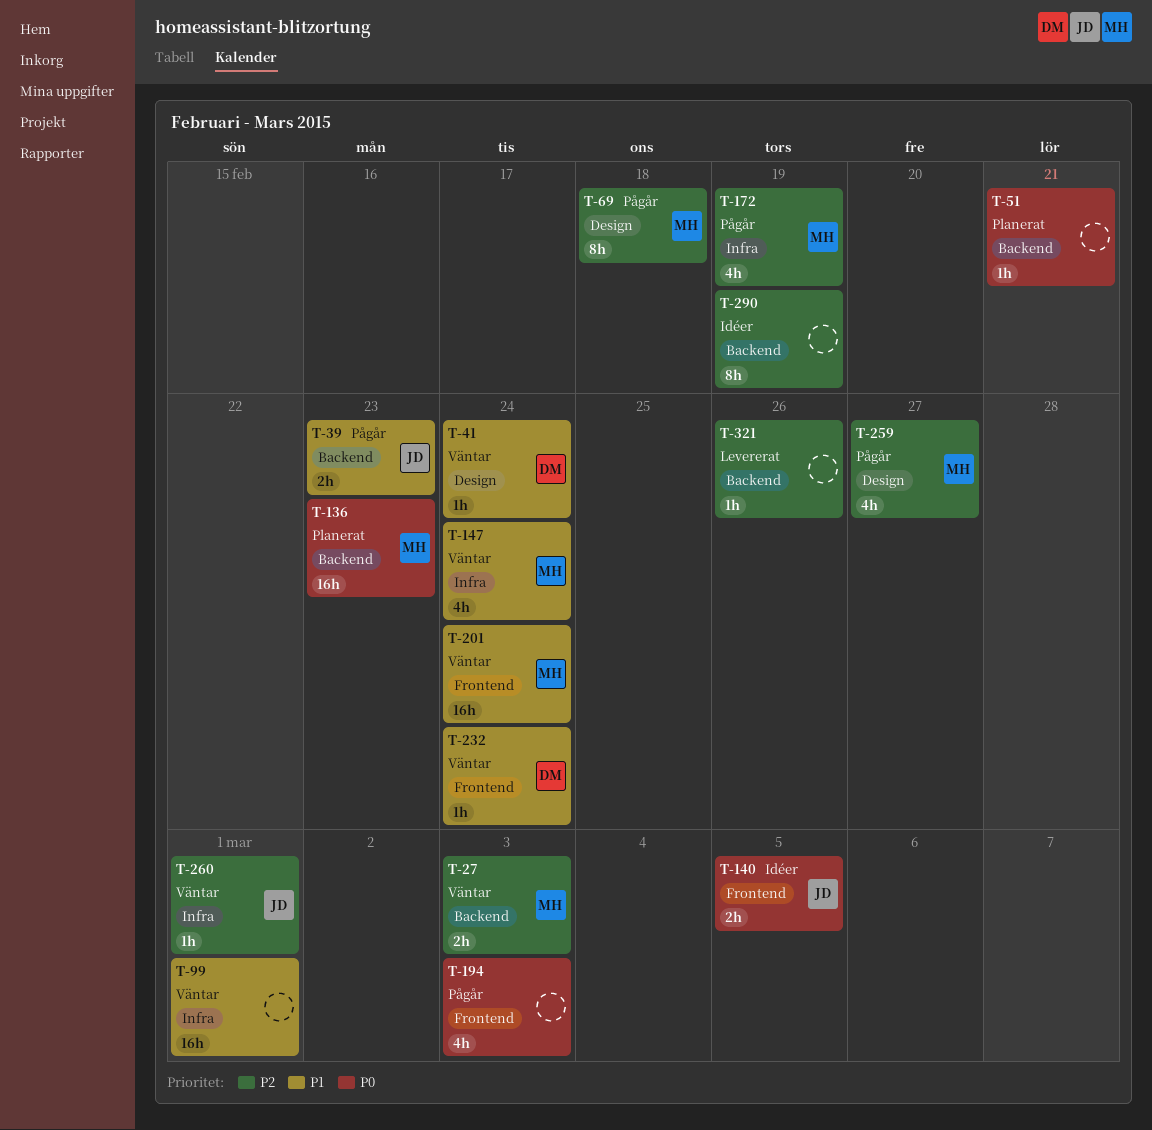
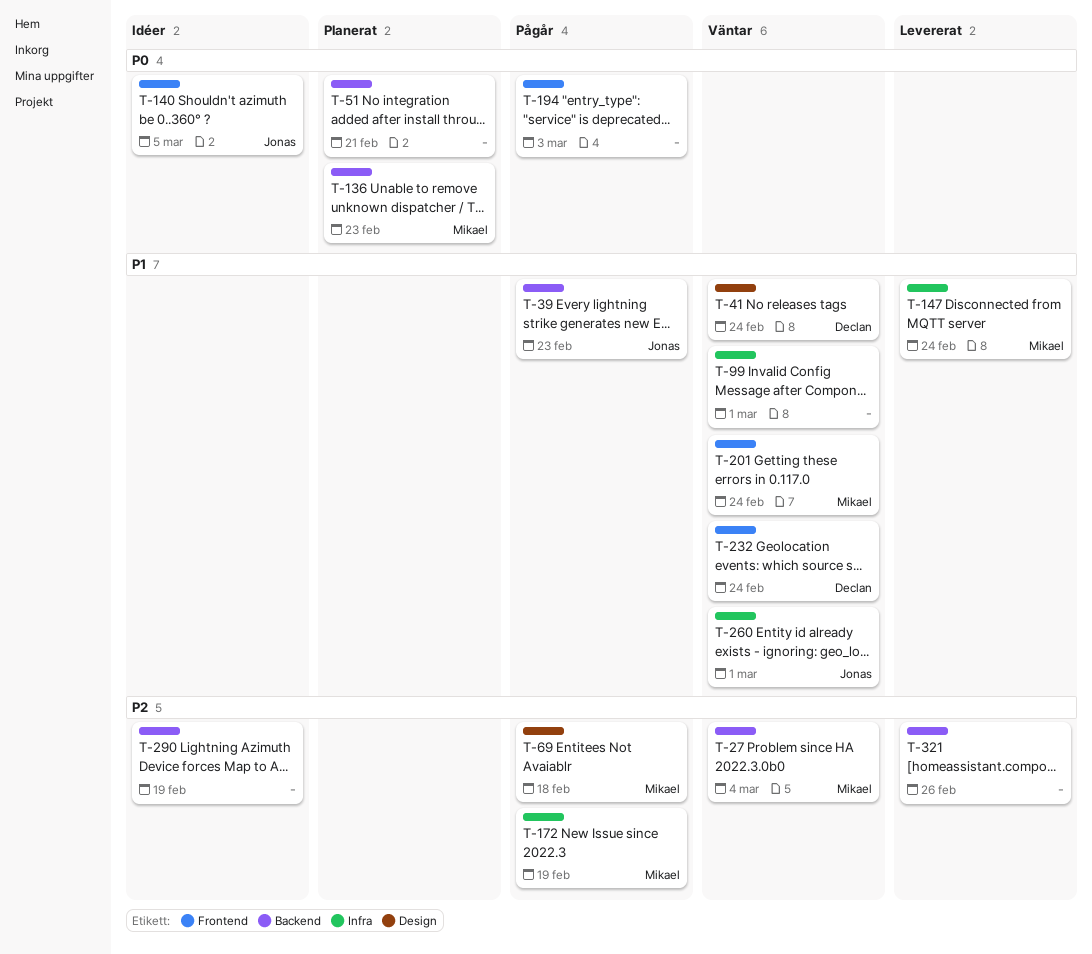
T-27, due: Mar 3 -> Mar 4
T-147, status: Väntar -> Levererat
T-259: present -> none
T-260, priority: P2 -> P1

